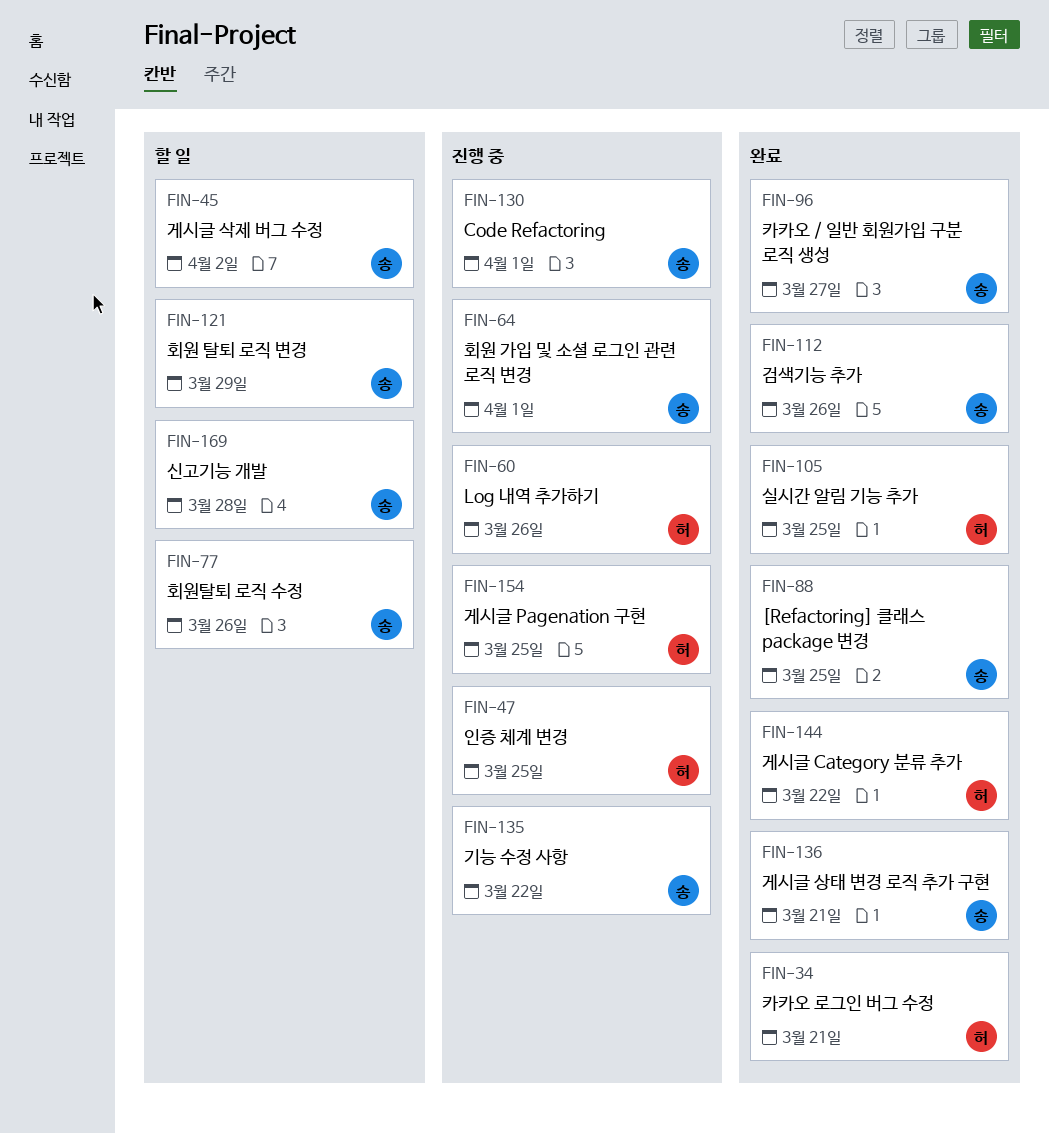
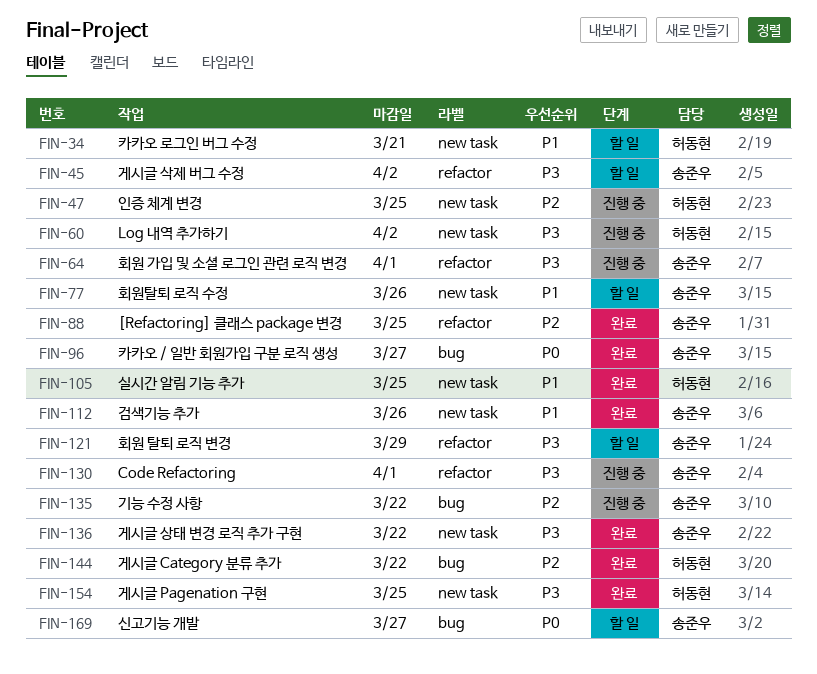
FIN-34, status: 완료 -> 할 일
FIN-60, due: Mar 26 -> Apr 2
FIN-136, due: Mar 21 -> Mar 22
FIN-154, status: 진행 중 -> 완료
FIN-169, due: Mar 28 -> Mar 27

